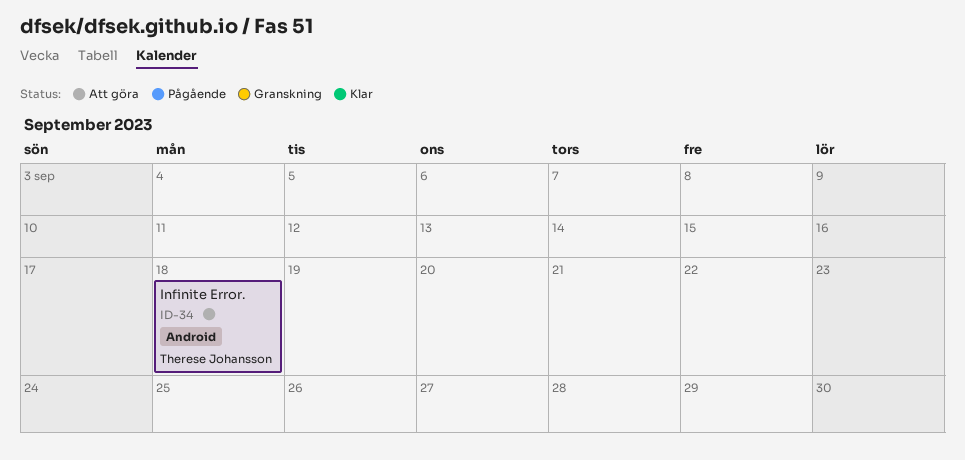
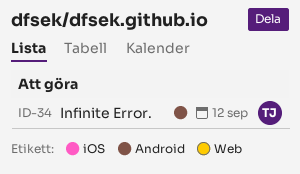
ID-34, due: Sep 18 -> Sep 12

